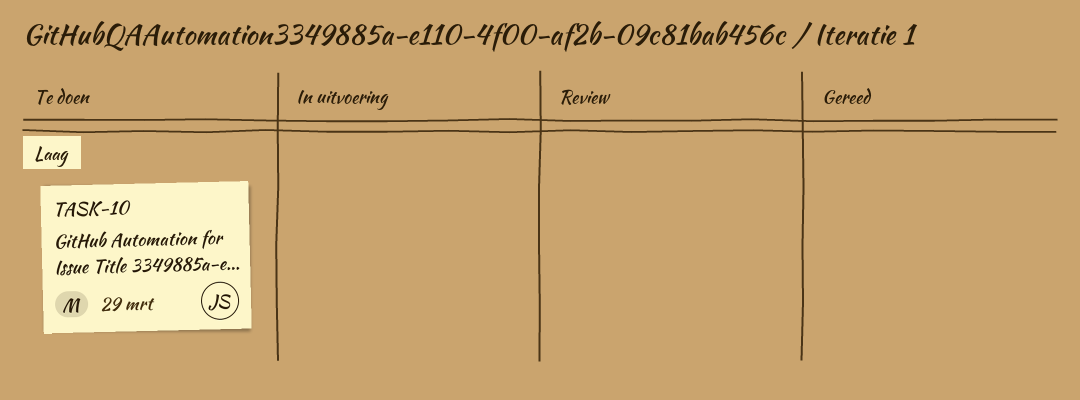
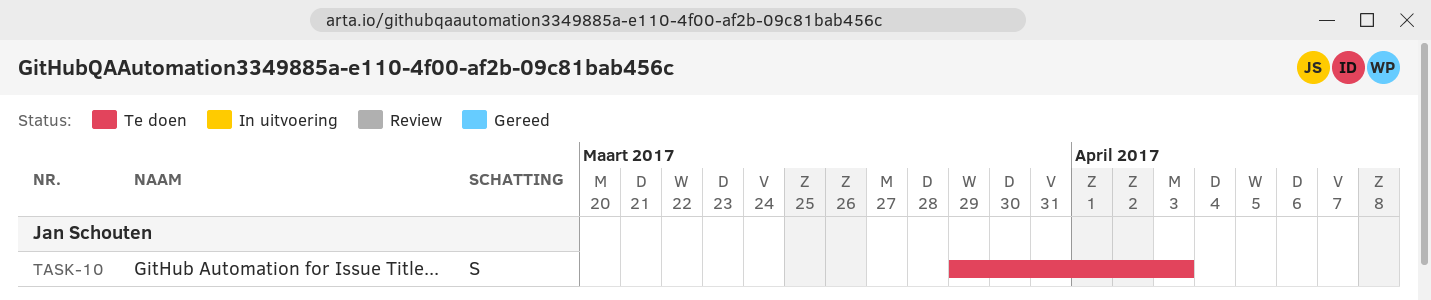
TASK-10, estimate: M -> S
TASK-10, due: Mar 29 -> Apr 3

